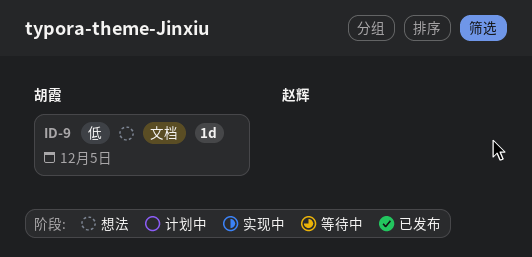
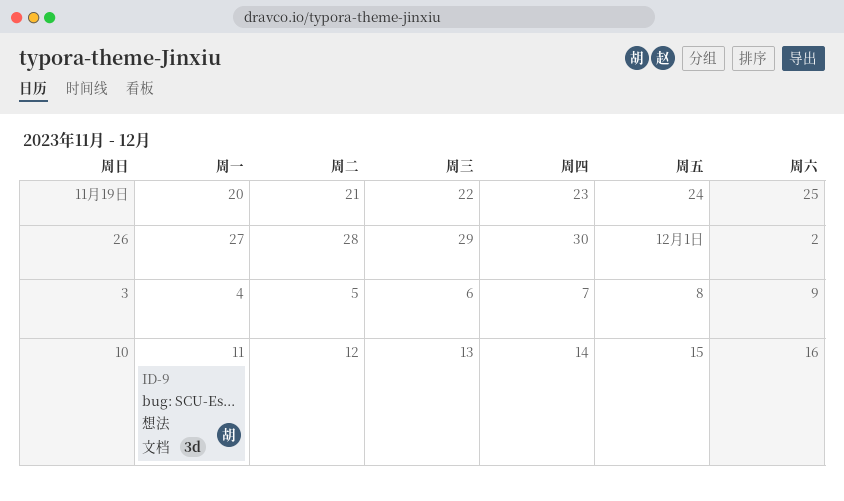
ID-9, estimate: 1d -> 3d
ID-9, due: Dec 5 -> Dec 11

